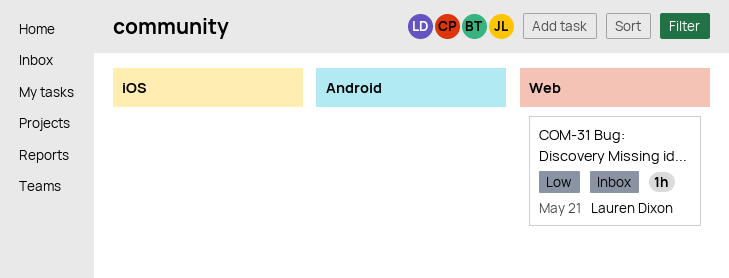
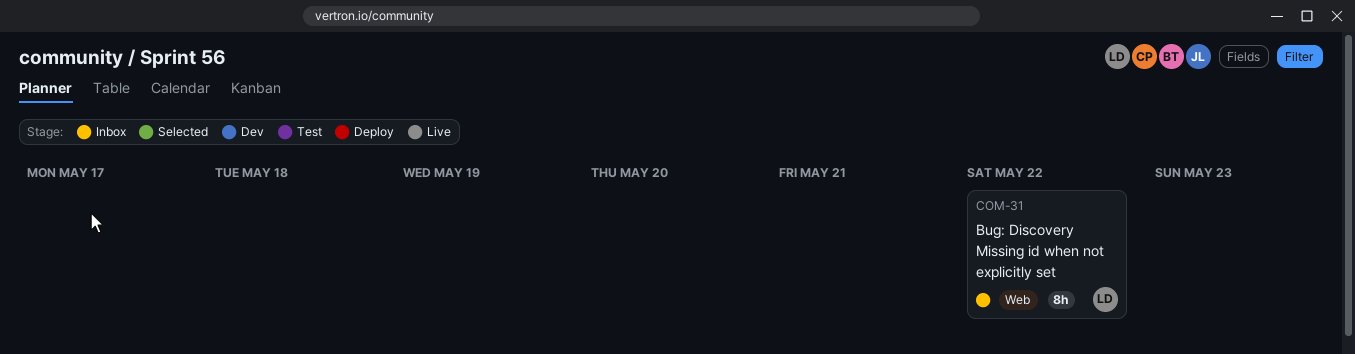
COM-31, estimate: 1h -> 8h
COM-31, due: May 21 -> May 22

